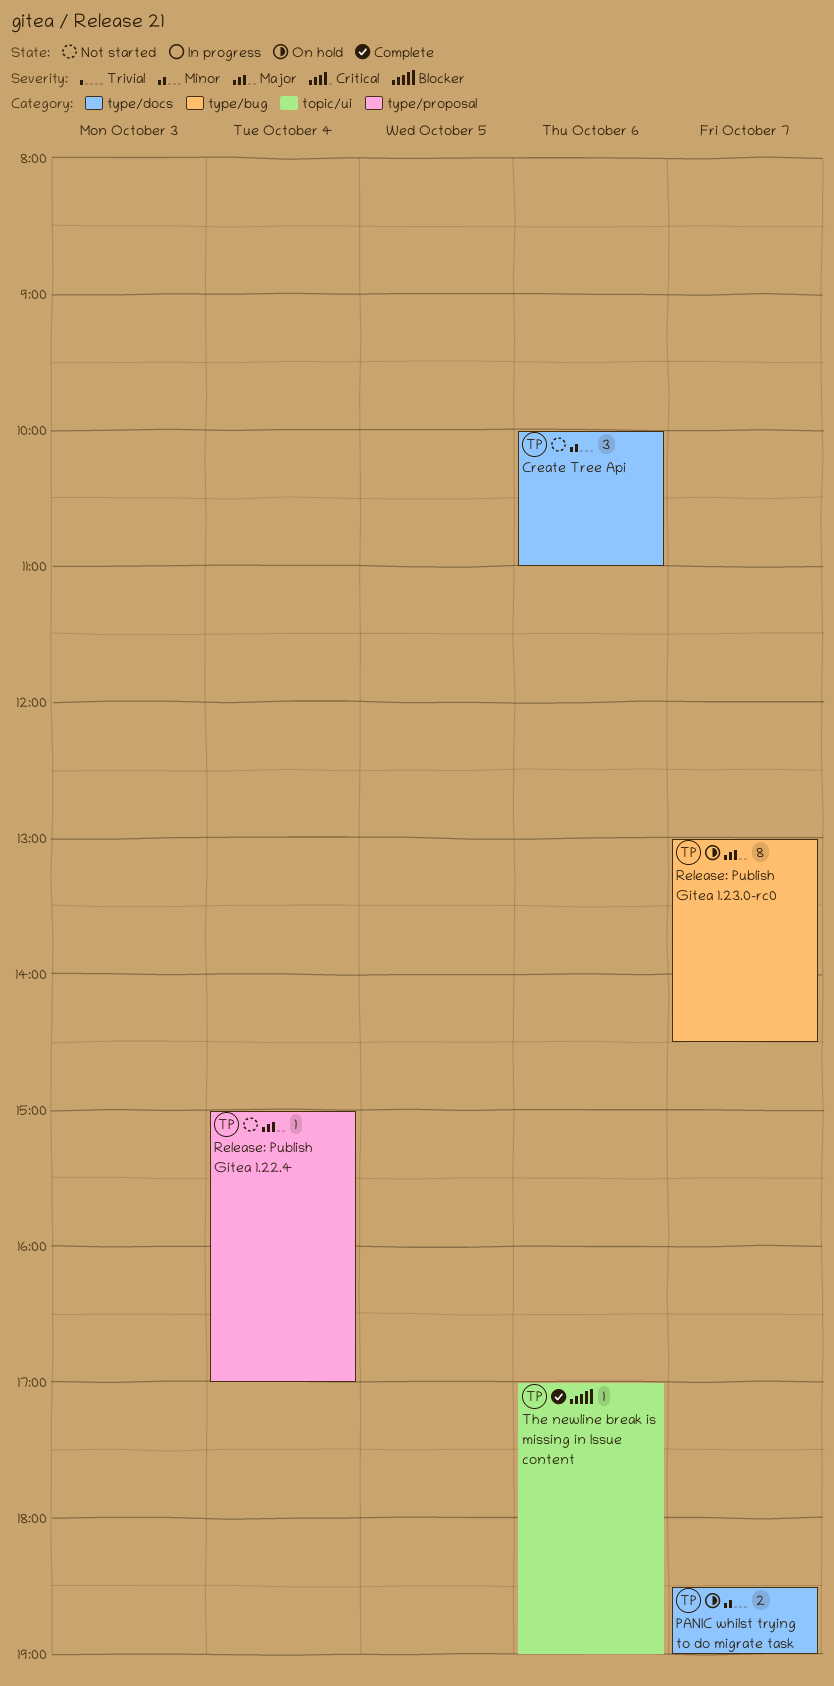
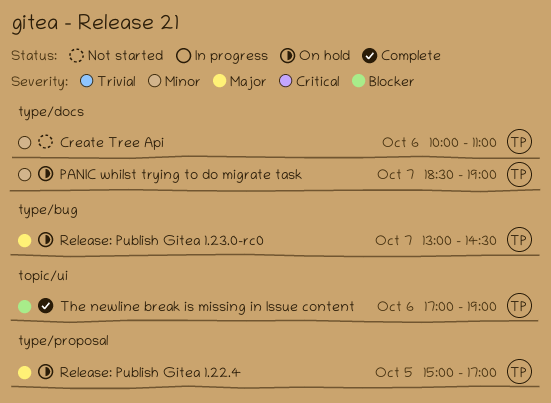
Release: Publish Gitea 1.22.4, status: Not started -> On hold
Release: Publish Gitea 1.22.4, day: Oct 4 -> Oct 5

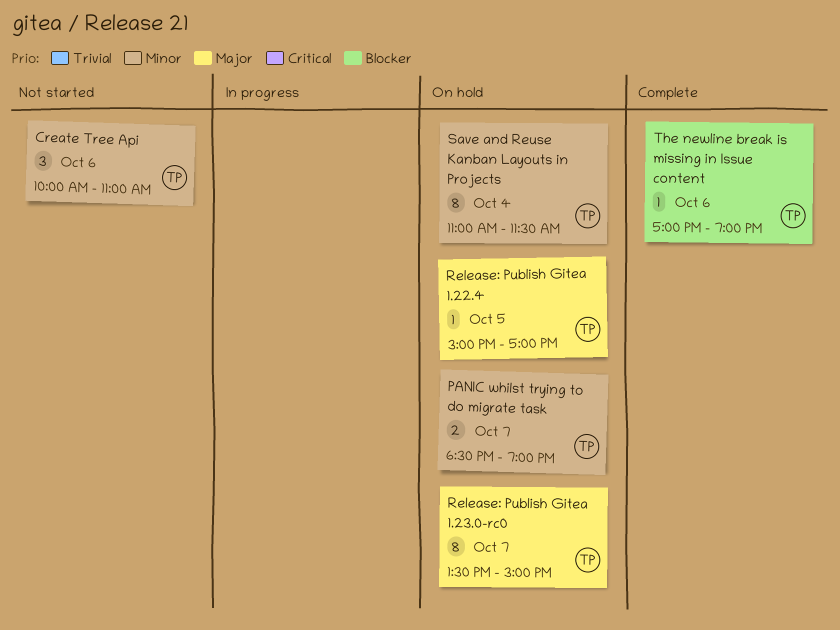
Release: Publish Gitea 1.23.0-rc0, begins: 13:00 -> 13:30
Release: Publish Gitea 1.23.0-rc0, ends: 14:30 -> 15:00
Save and Reuse Kanban Layouts in Projects: none -> present

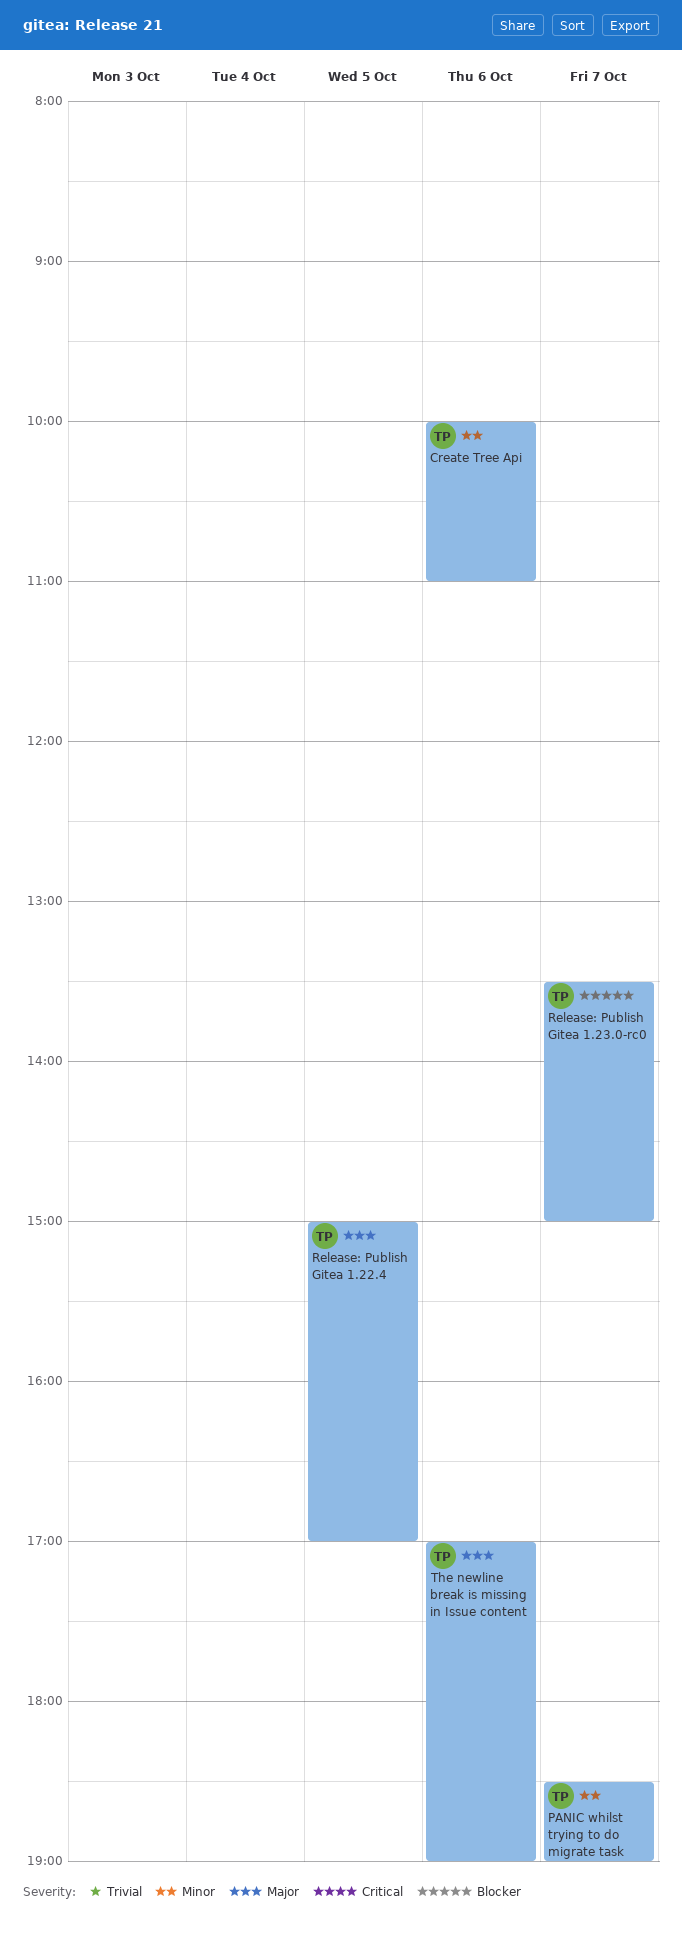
Release: Publish Gitea 1.23.0-rc0, priority: Major -> Blocker
Save and Reuse Kanban Layouts in Projects: present -> none
The newline break is missing in Issue content, priority: Blocker -> Major

